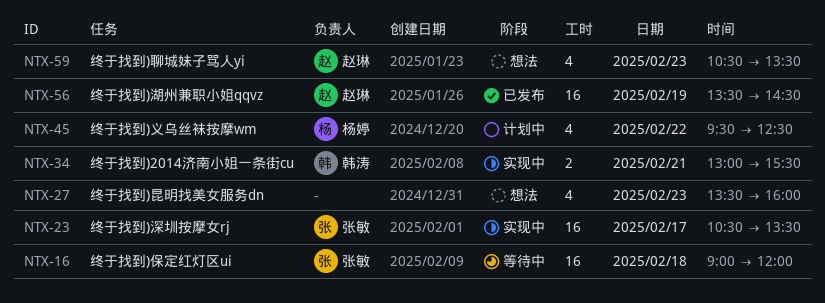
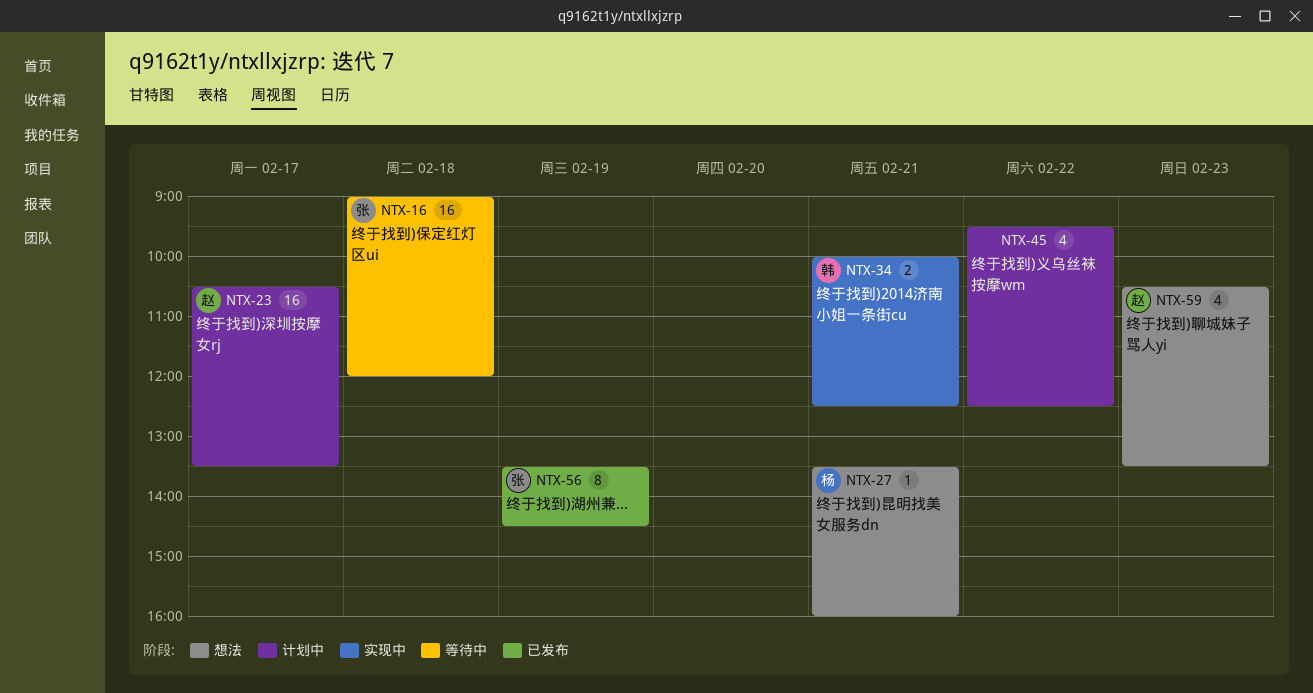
NTX-23, status: 实现中 -> 计划中
NTX-23, owner: 张敏 -> 赵琳
NTX-27, owner: none -> 杨婷
NTX-27, estimate: 4 -> 1
NTX-27, day: Feb 23 -> Feb 21
NTX-34, begins: 13:00 -> 10:00
NTX-34, ends: 15:30 -> 12:30
NTX-45, owner: 杨婷 -> none
NTX-56, owner: 赵琳 -> 张敏
NTX-56, estimate: 16 -> 8

